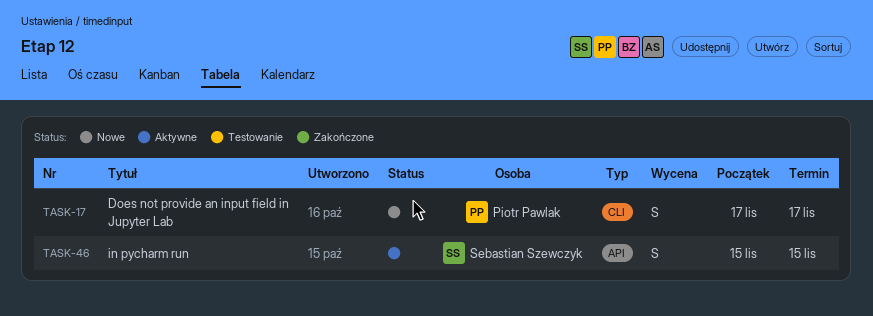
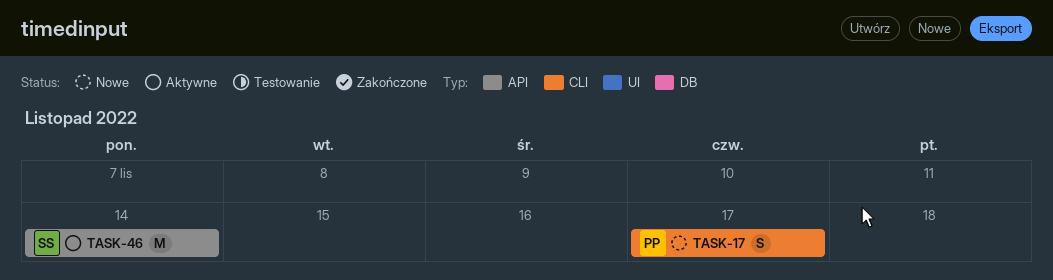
TASK-46, estimate: S -> M
TASK-46, start: Nov 15 -> Nov 14
TASK-46, due: Nov 15 -> Nov 14

